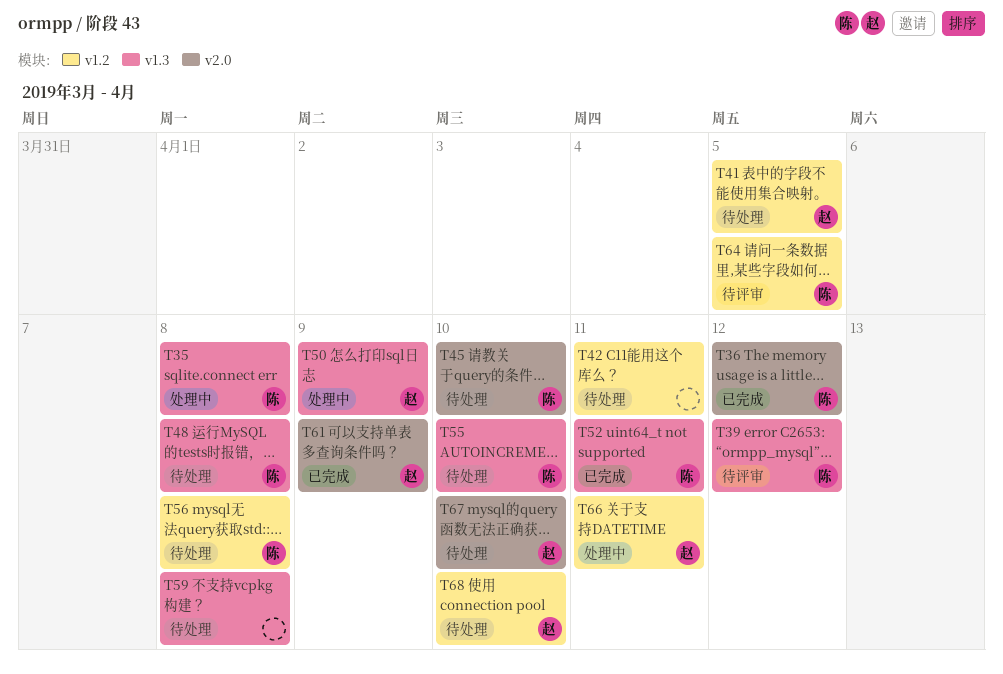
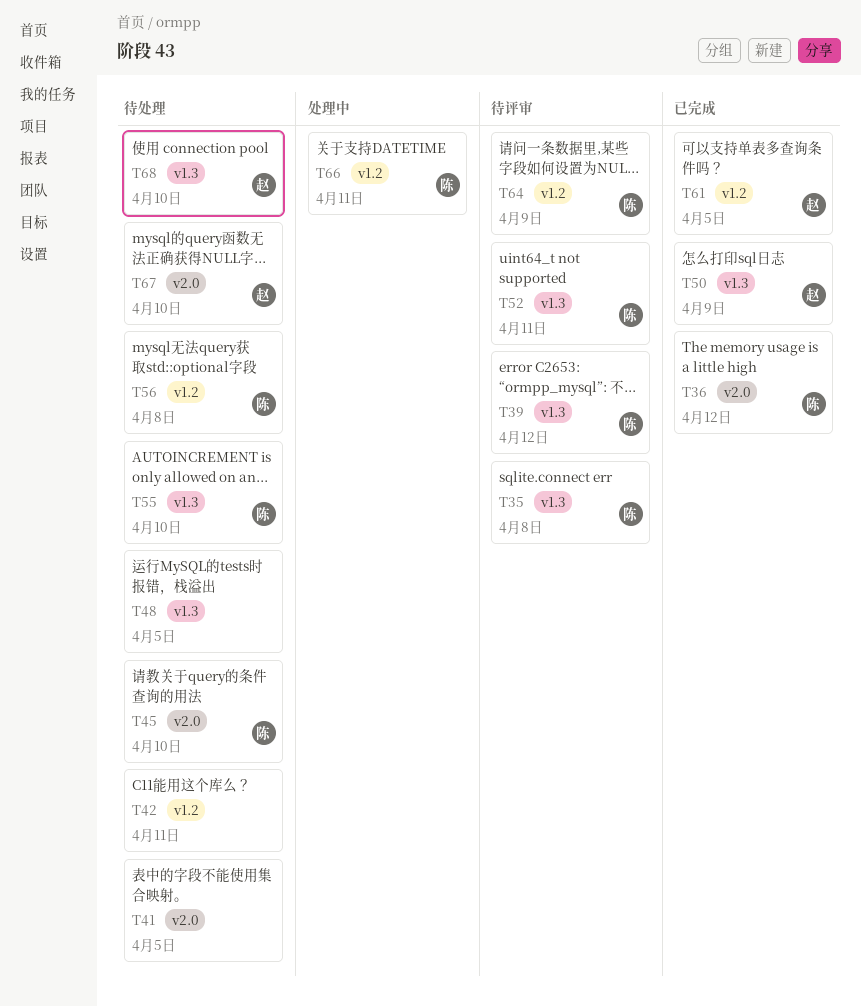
T35, status: 处理中 -> 待评审
T41, owner: 赵 -> none
T41, label: v1.2 -> v2.0
T48, owner: 陈 -> none
T48, due: Apr 8 -> Apr 5
T50, status: 处理中 -> 已完成
T52, status: 已完成 -> 待评审
T59: present -> none
T61, label: v2.0 -> v1.2
T61, due: Apr 9 -> Apr 5
T64, due: Apr 5 -> Apr 9
T66, owner: 赵 -> 陈
T68, label: v1.2 -> v1.3

